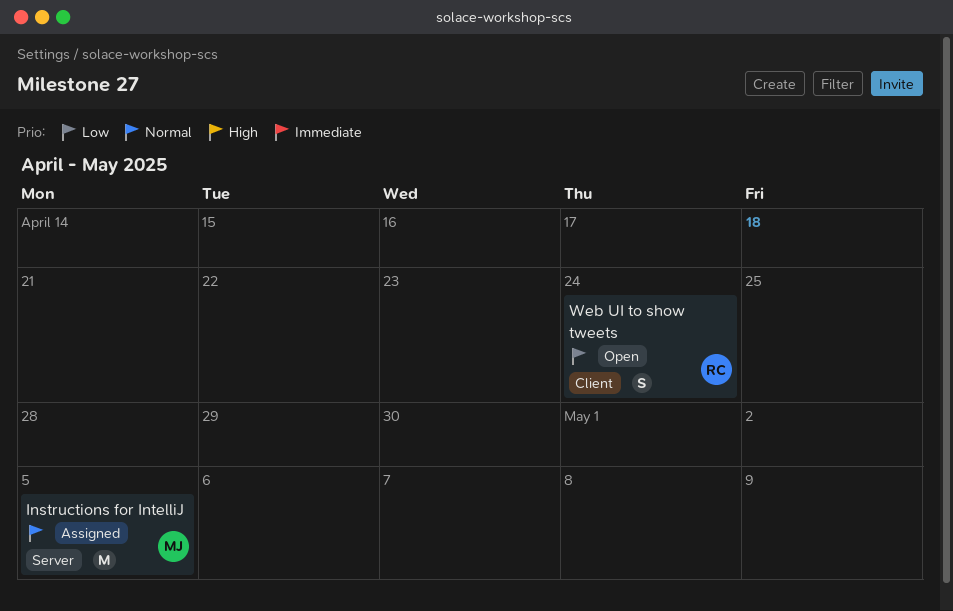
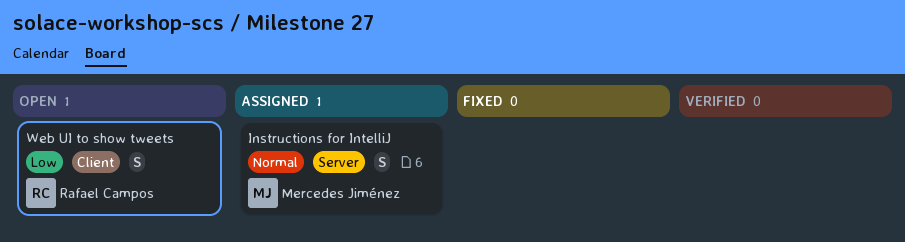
Instructions for IntelliJ, estimate: M -> S

